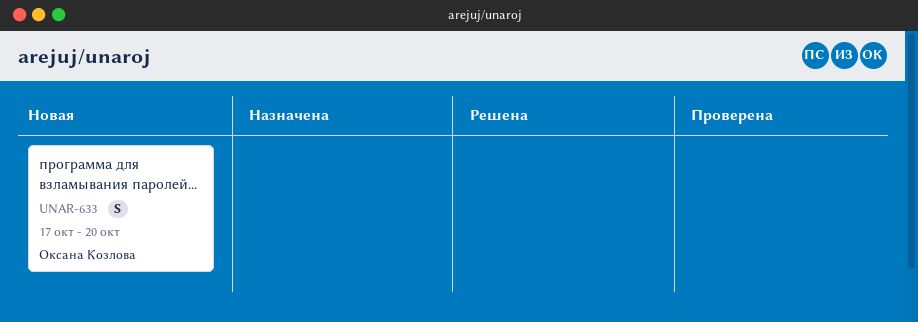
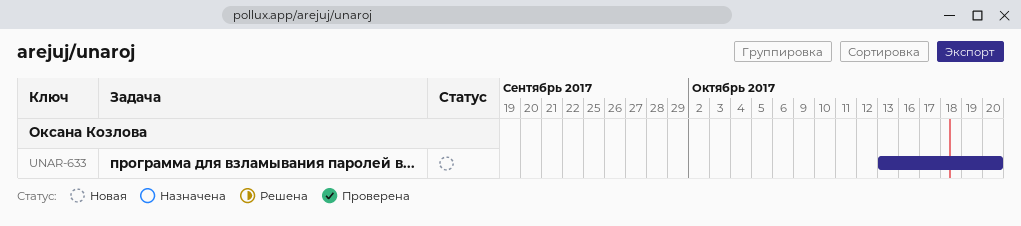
UNAR-633, start: Oct 17 -> Oct 13

